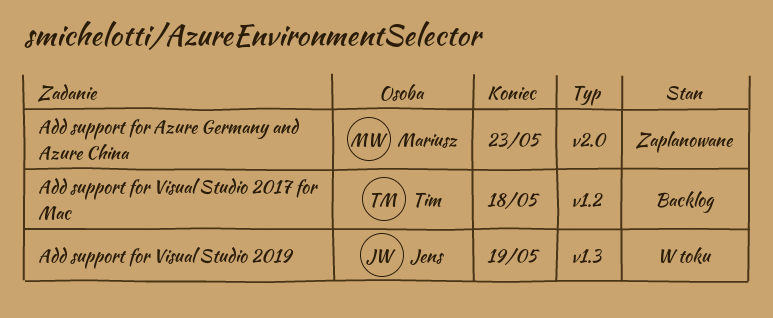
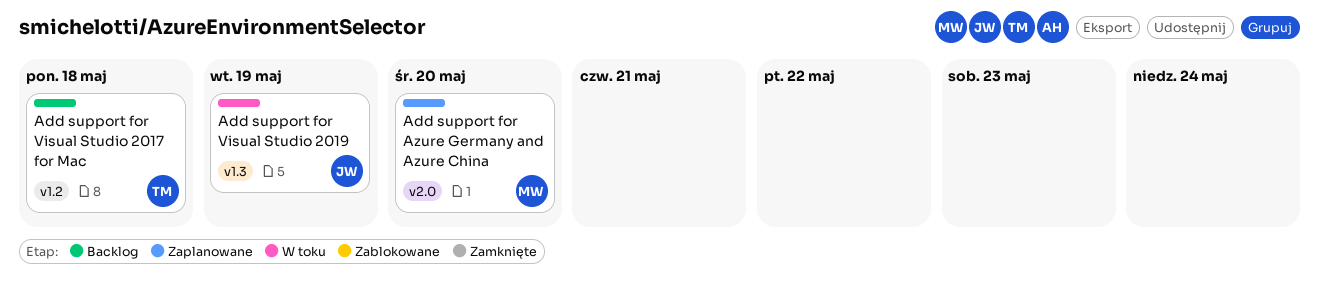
Add support for Azure Germany and Azure China, due: May 23 -> May 20

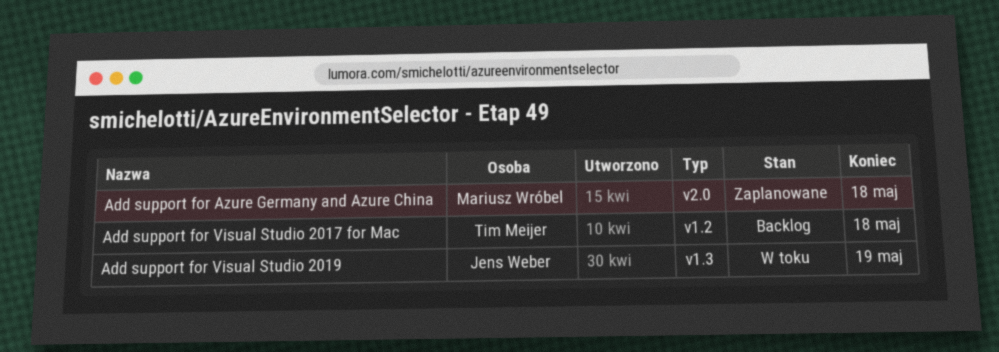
Add support for Azure Germany and Azure China, due: May 20 -> May 18

